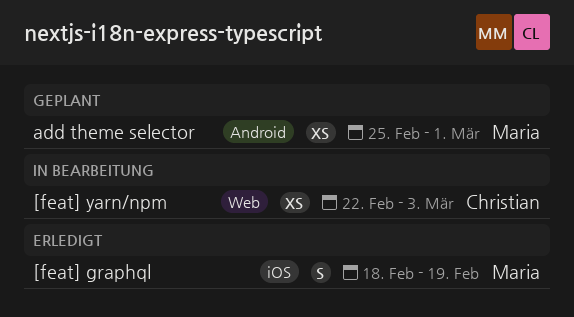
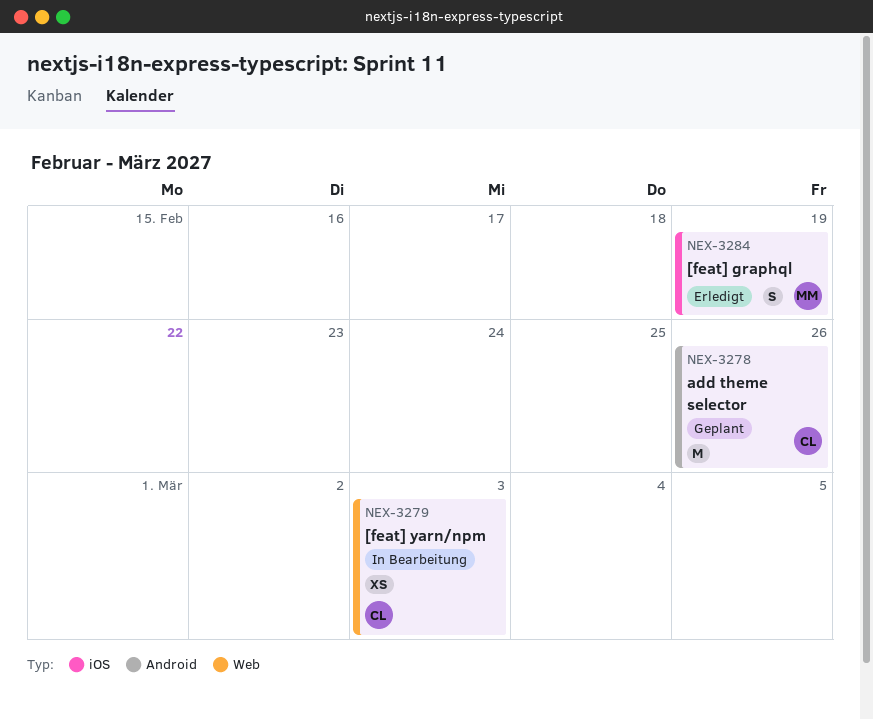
add theme selector, owner: Maria -> Christian
add theme selector, estimate: XS -> M
add theme selector, due: Mar 1 -> Feb 26

